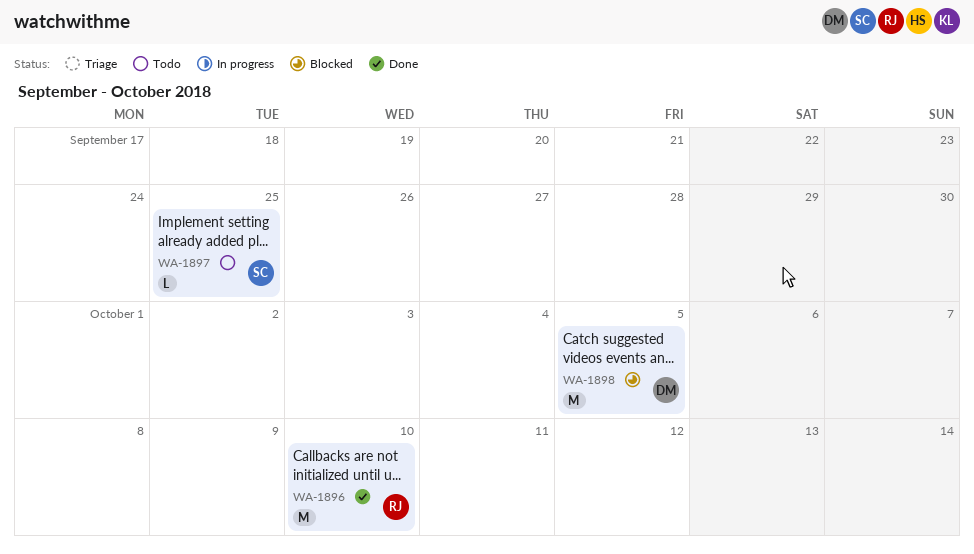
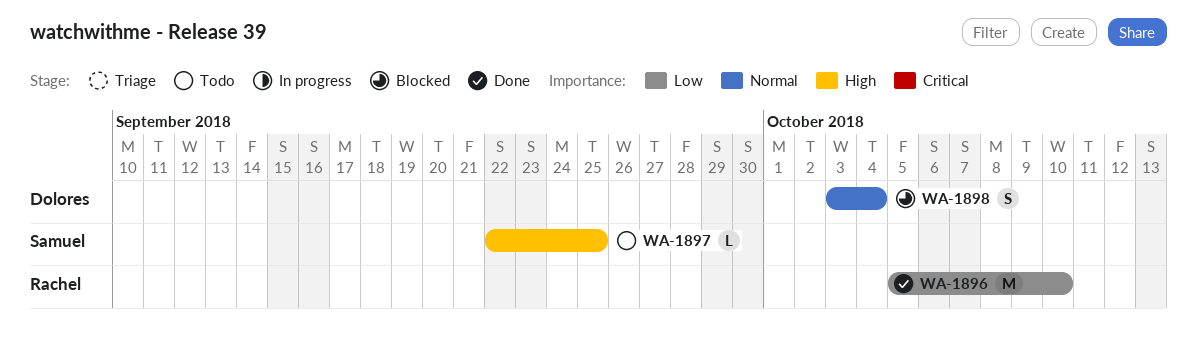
WA-1898, estimate: M -> S
WA-1898, due: Oct 5 -> Oct 4

